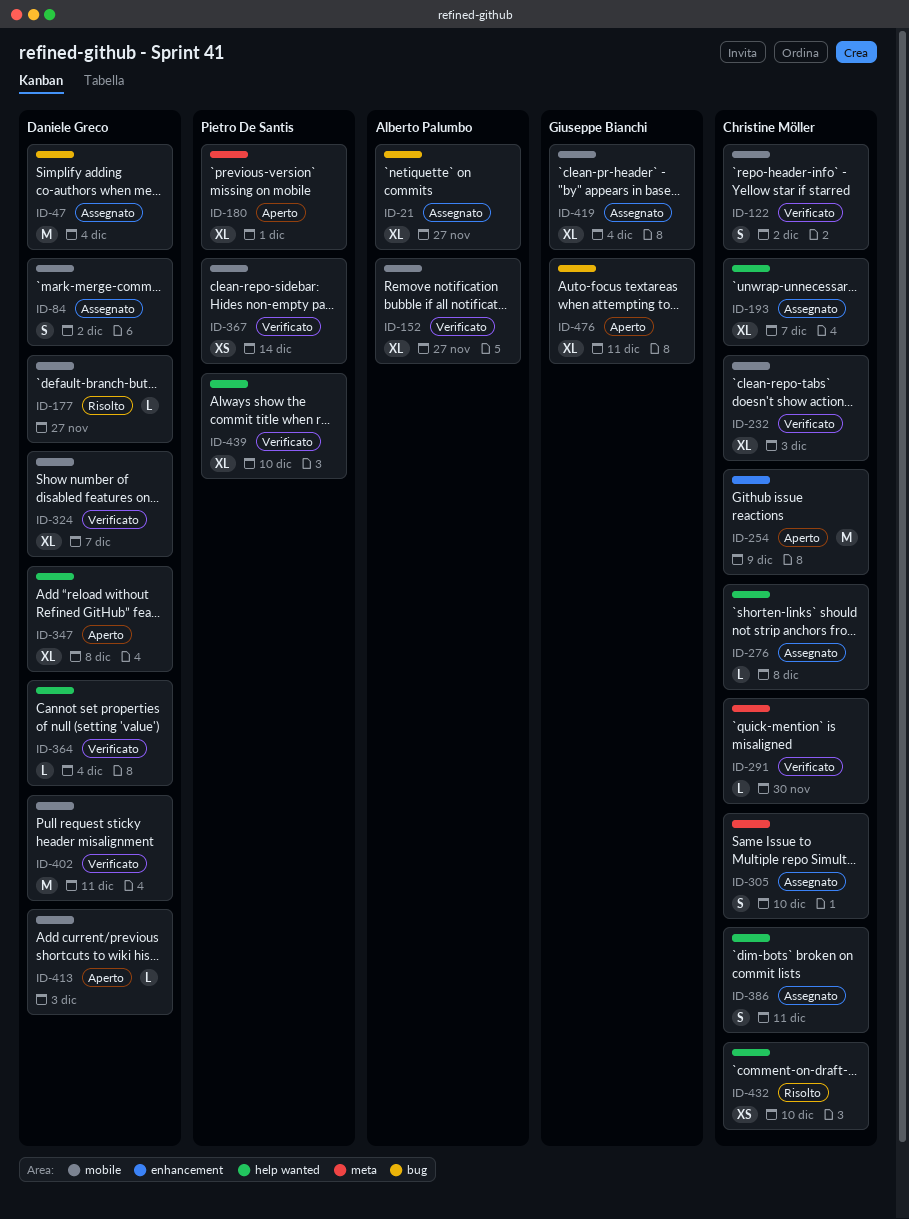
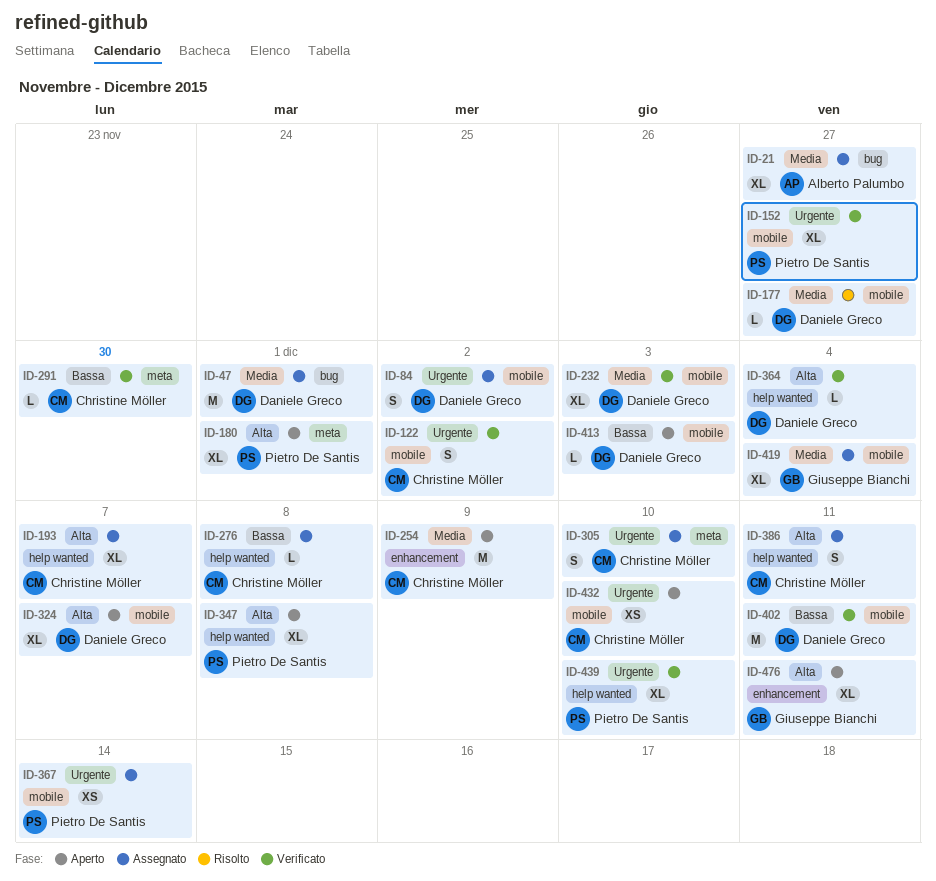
ID-47, due: Dec 4 -> Dec 1
ID-152, owner: Alberto Palumbo -> Pietro De Santis
ID-232, owner: Christine Möller -> Daniele Greco
ID-324, status: Verificato -> Aperto
ID-347, owner: Daniele Greco -> Pietro De Santis
ID-367, status: Verificato -> Assegnato
ID-432, status: Risolto -> Aperto
ID-432, label: help wanted -> mobile
ID-476, label: bug -> enhancement

